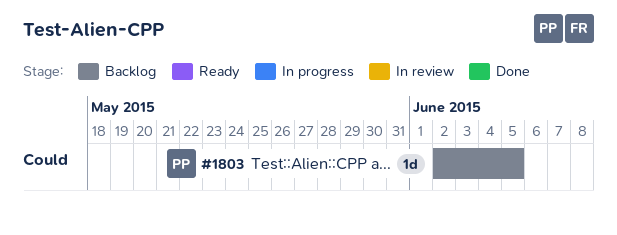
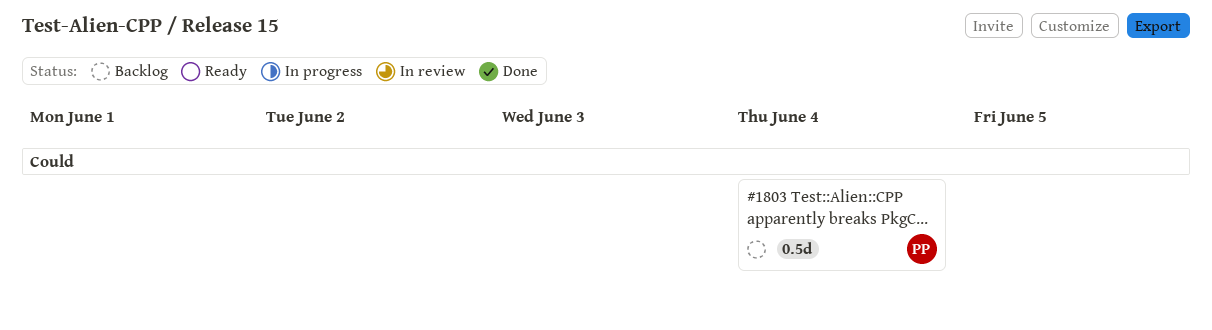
#1803, estimate: 1d -> 0.5d
#1803, due: Jun 5 -> Jun 4

